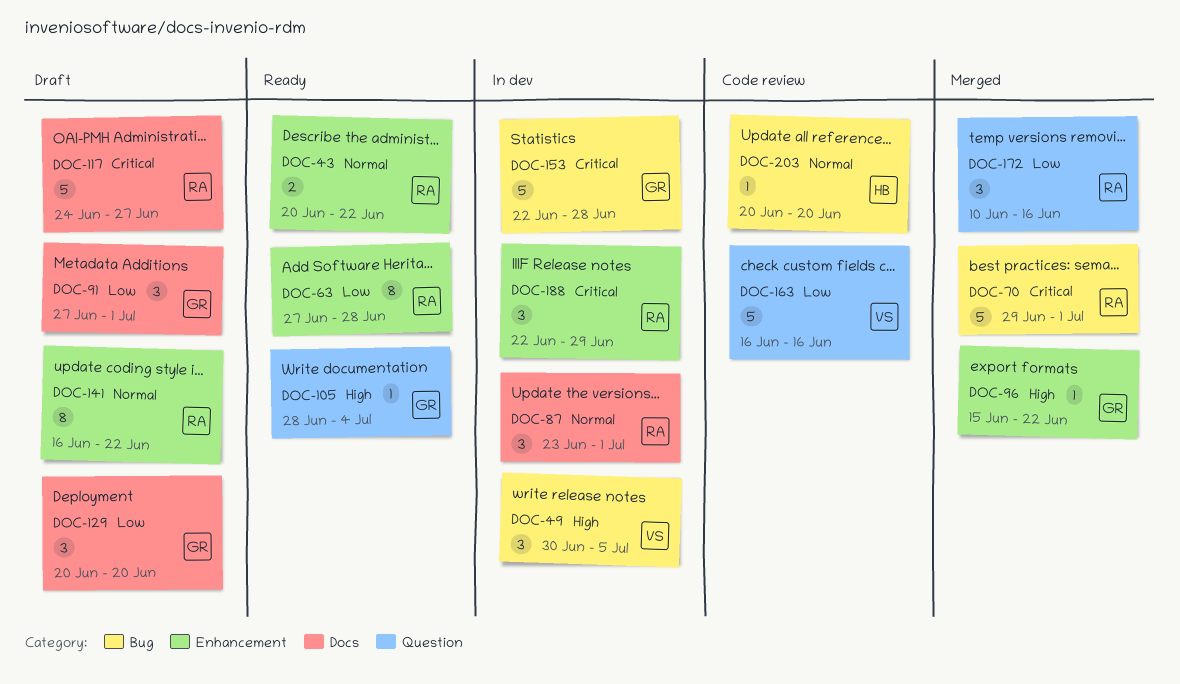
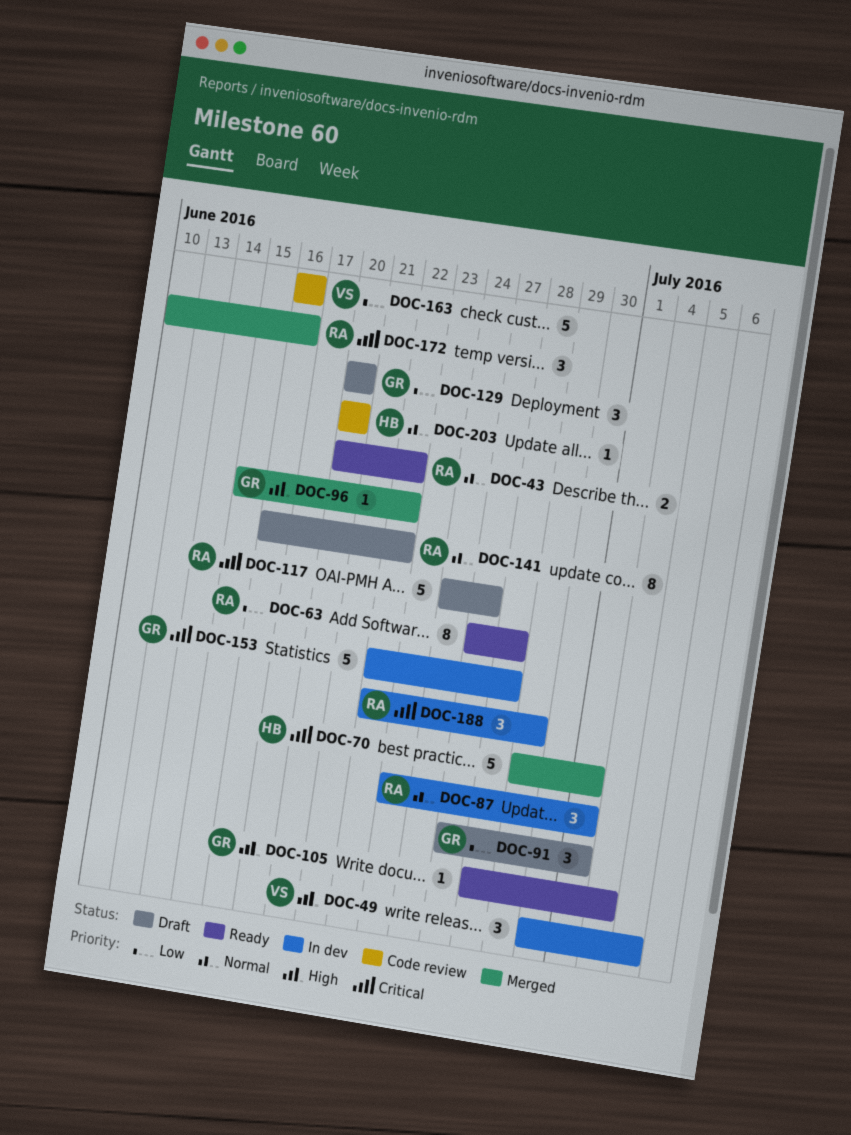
DOC-70, owner: RA -> HB
DOC-172, priority: Low -> Critical

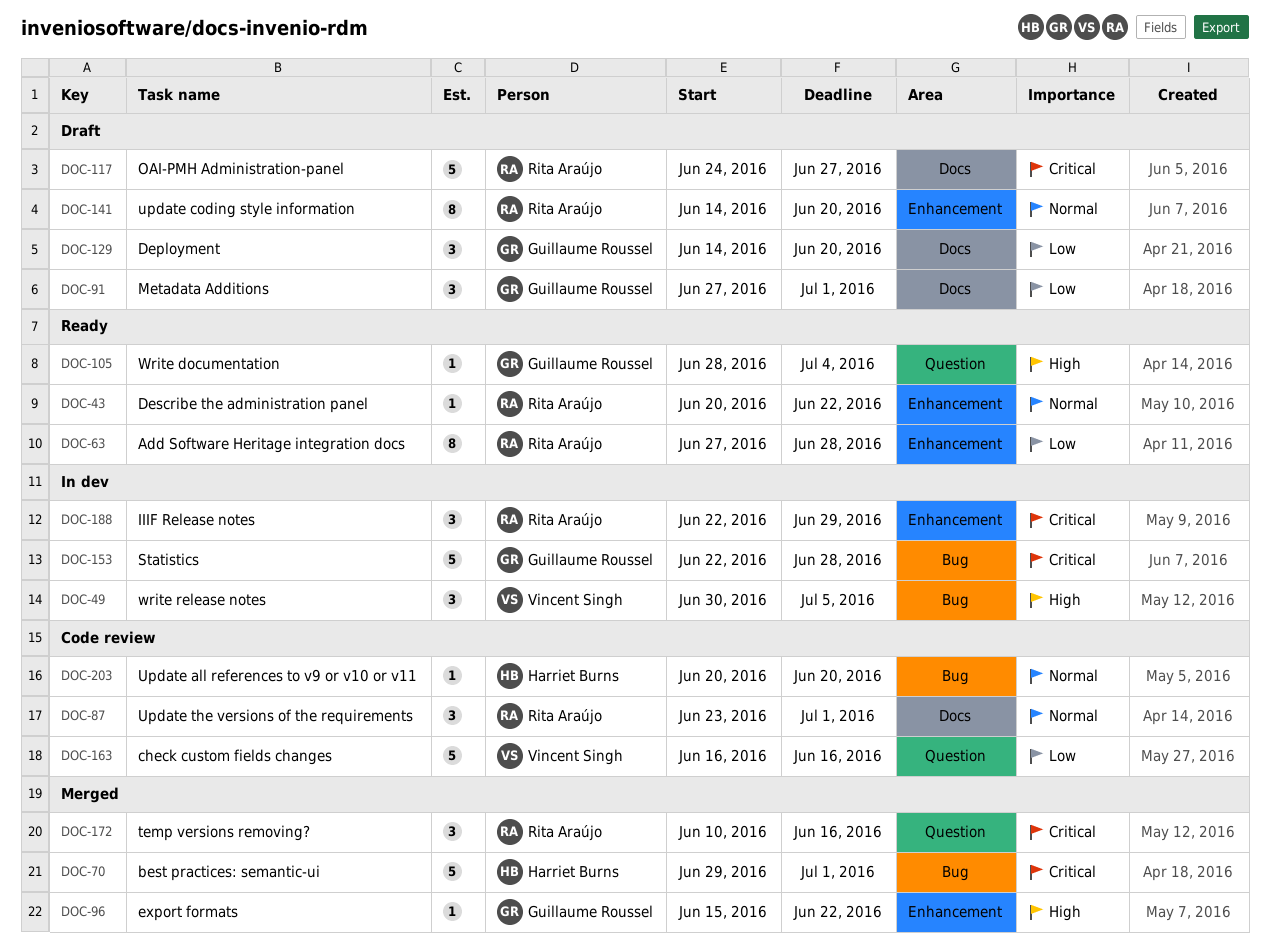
DOC-43, estimate: 2 -> 1
DOC-87, status: In dev -> Code review
DOC-129, start: Jun 20 -> Jun 14
DOC-141, start: Jun 16 -> Jun 14
DOC-141, due: Jun 22 -> Jun 20

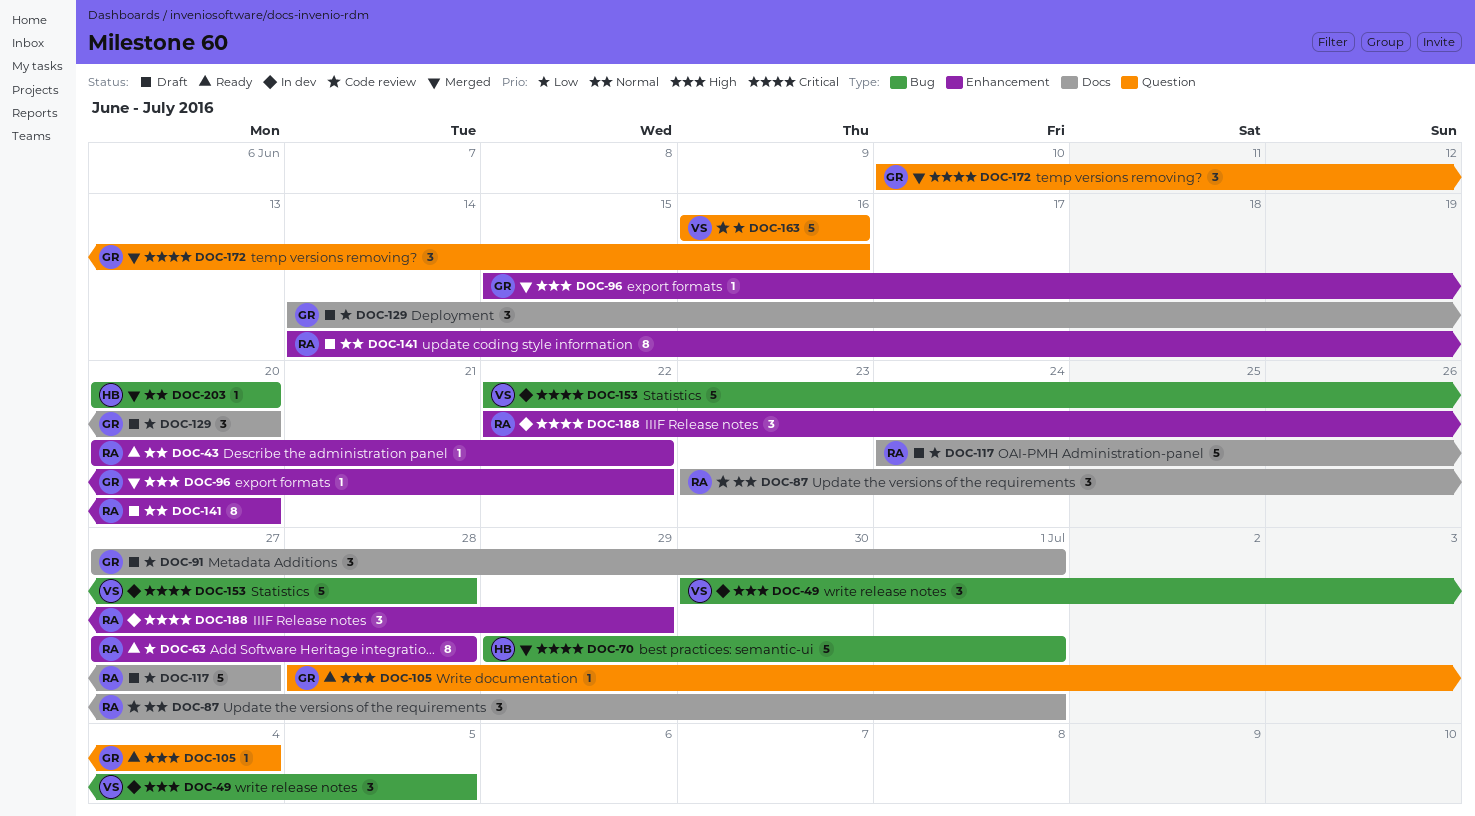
DOC-117, priority: Critical -> Low
DOC-153, owner: Guillaume Roussel -> Vincent Singh
DOC-172, owner: Rita Araújo -> Guillaume Roussel
DOC-203, status: Code review -> Merged

